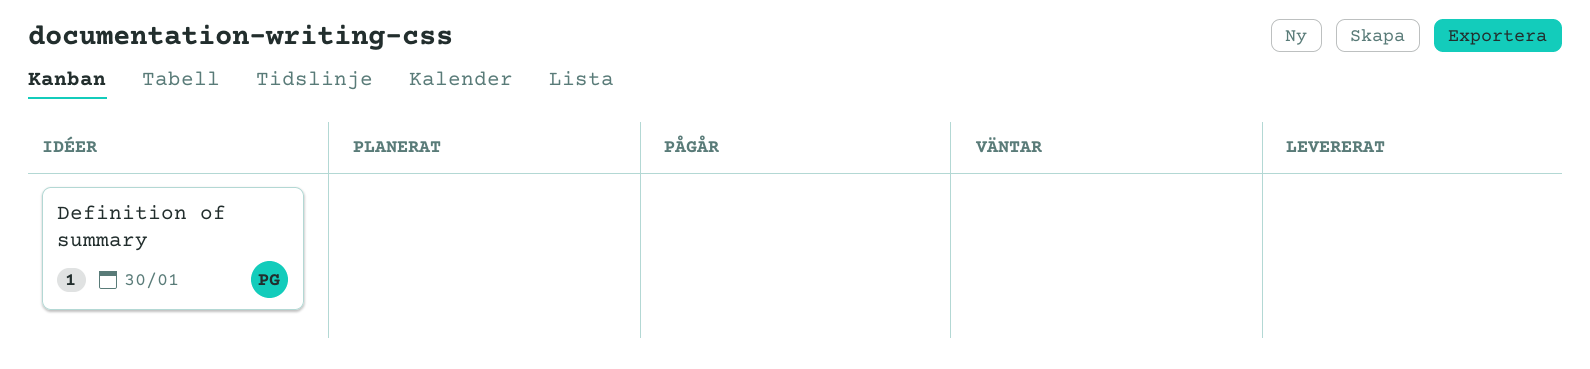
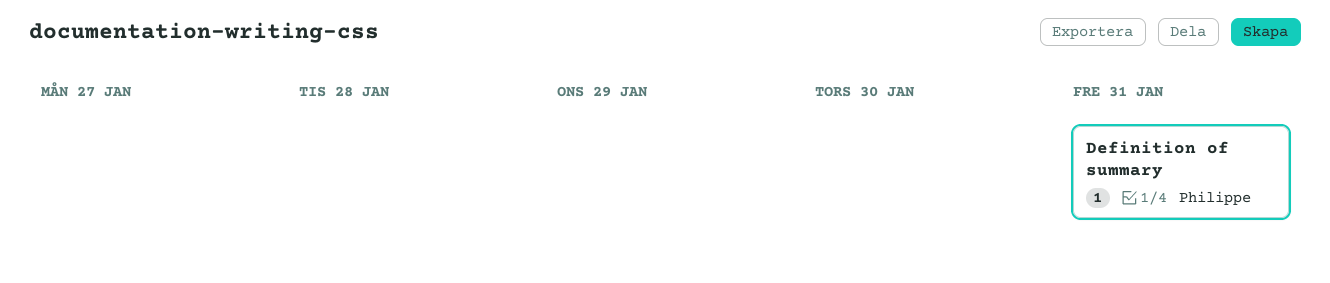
Definition of summary, due: Jan 30 -> Jan 31

